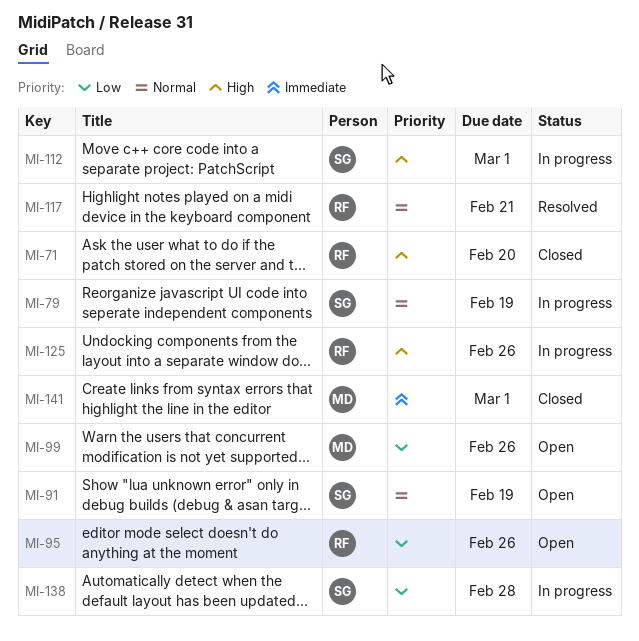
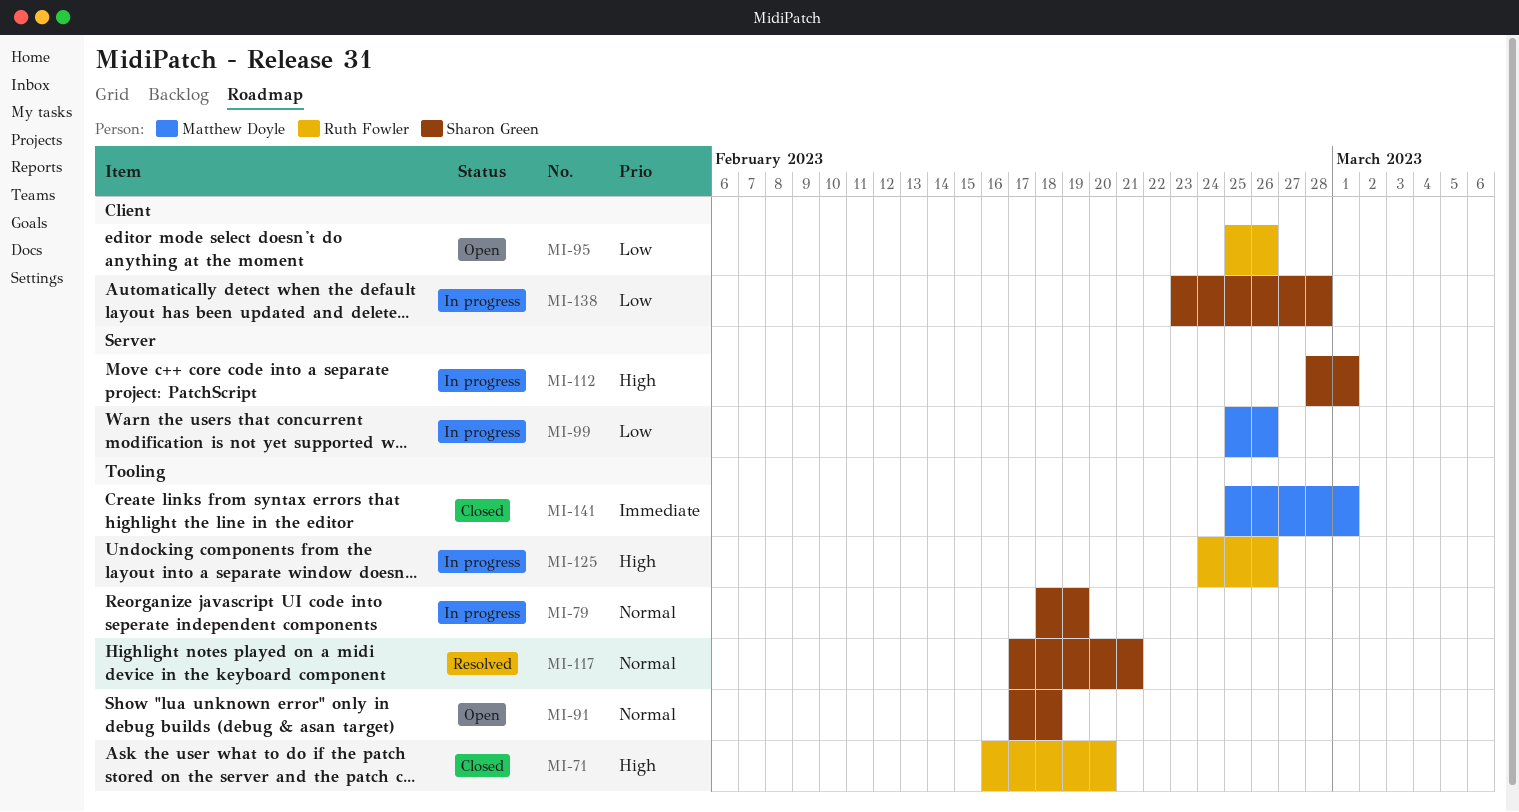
MI-91, due: Feb 19 -> Feb 18
MI-99, status: Open -> In progress
MI-117, owner: Ruth Fowler -> Sharon Green

